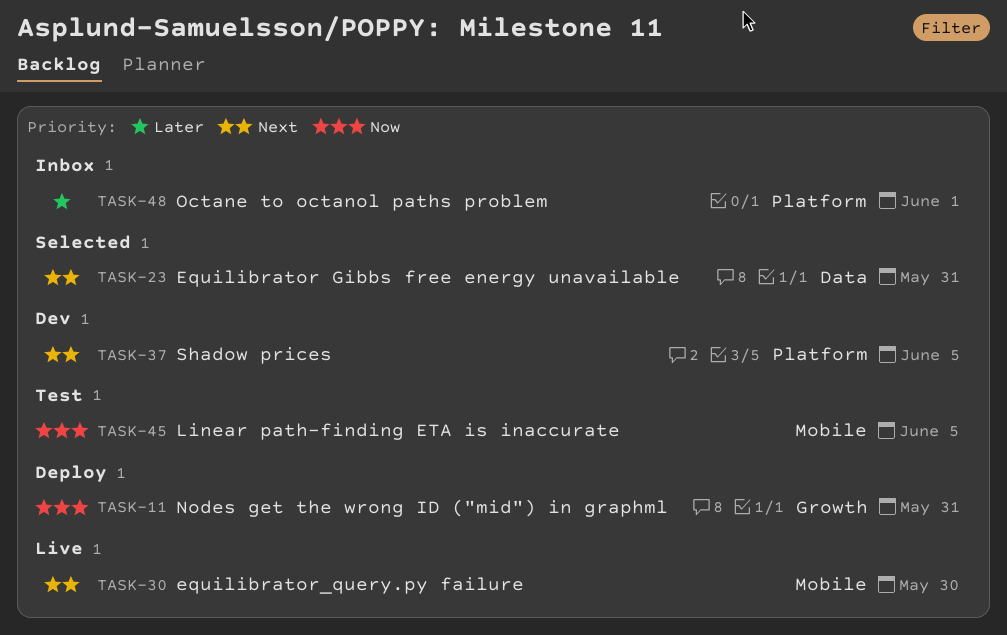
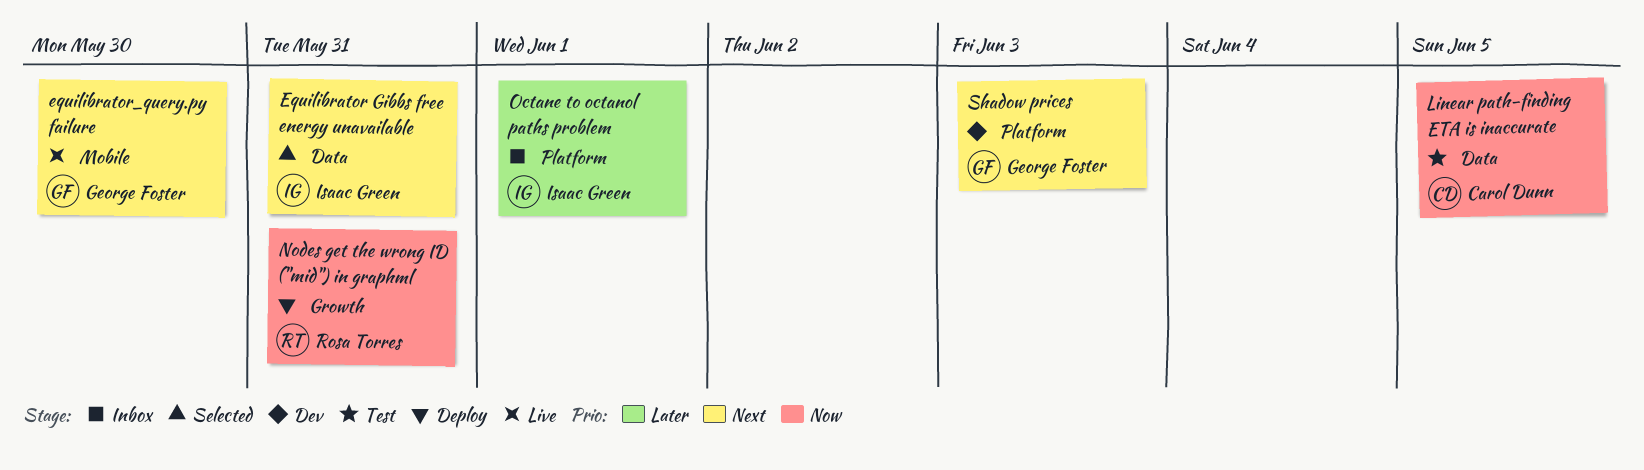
Linear path-finding ETA is inaccurate, label: Mobile -> Data
Shadow prices, due: Jun 5 -> Jun 3

